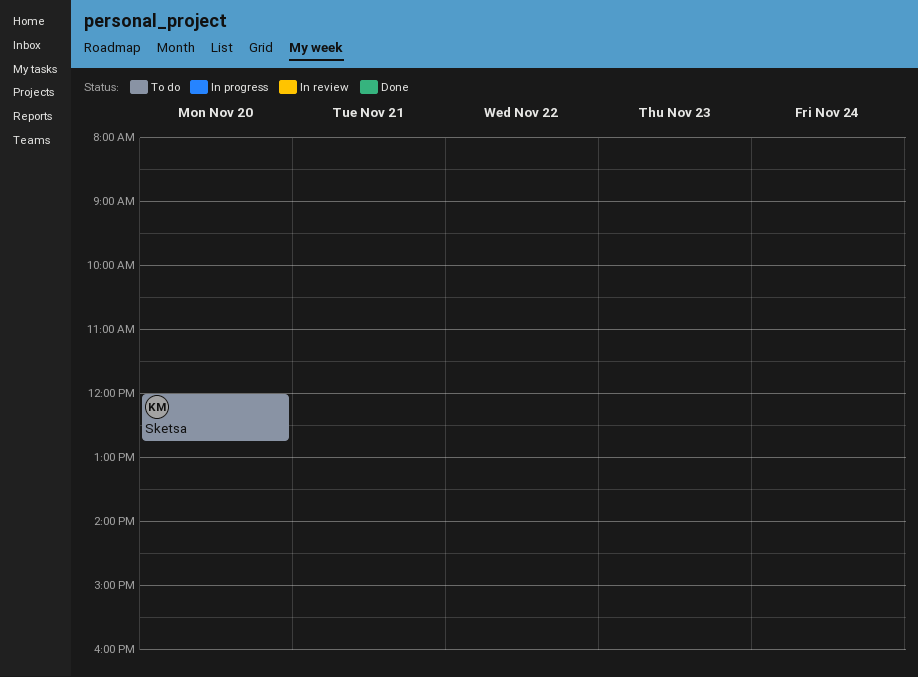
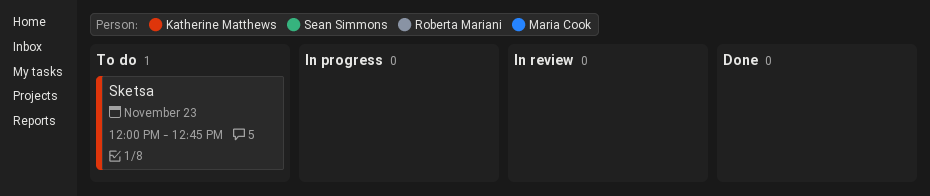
Sketsa, day: Nov 20 -> Nov 23

